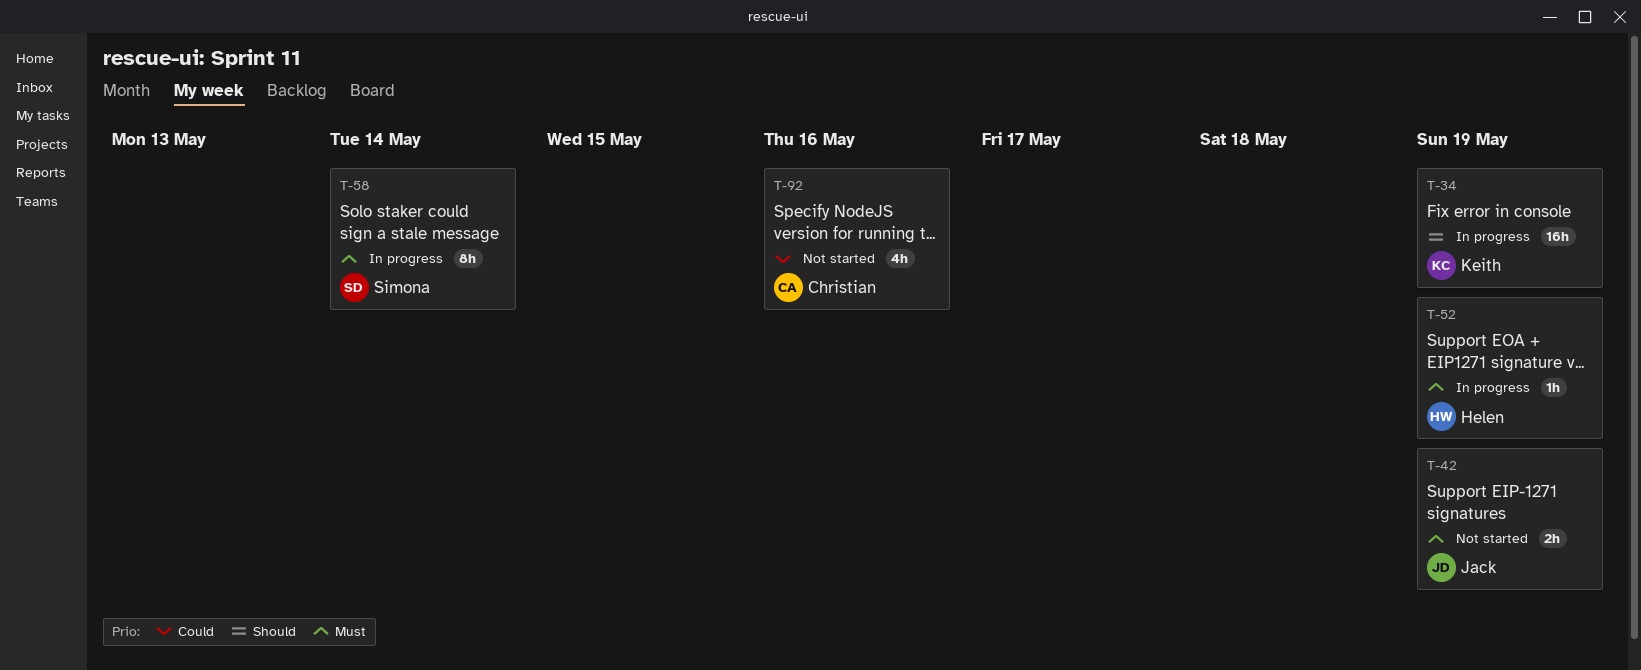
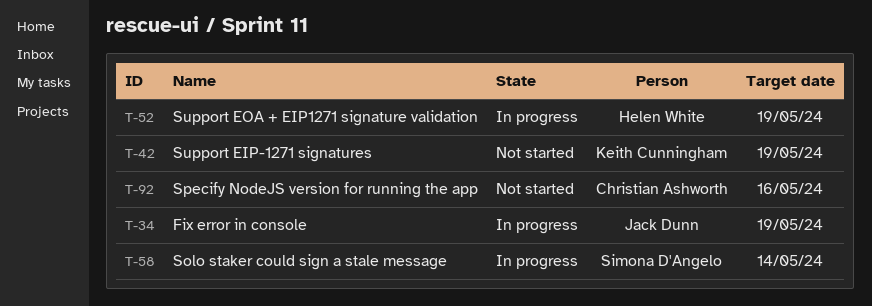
T-34, owner: Keith Cunningham -> Jack Dunn
T-42, owner: Jack Dunn -> Keith Cunningham

